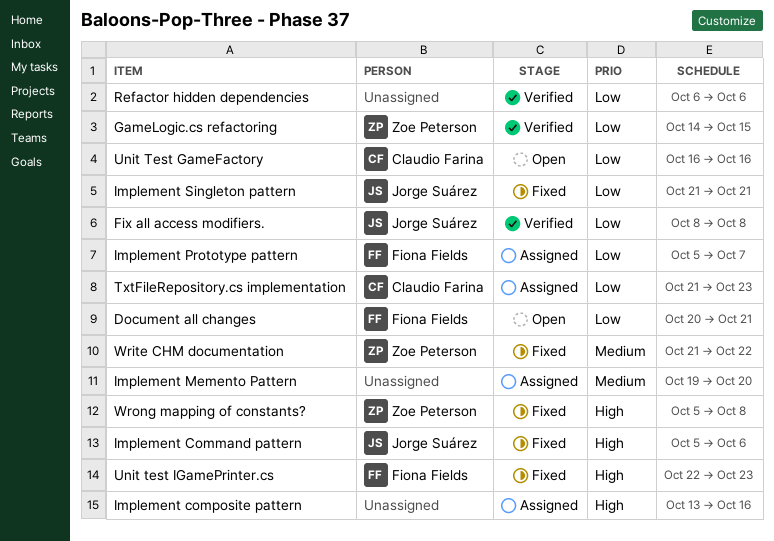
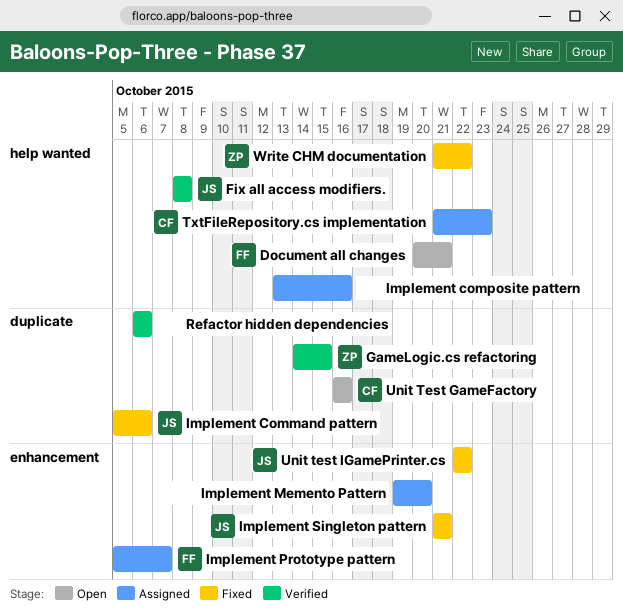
Unit test IGamePrinter.cs, owner: Fiona Fields -> Jorge Suárez
Unit test IGamePrinter.cs, due: Oct 23 -> Oct 22
Wrong mapping of constants?: present -> none

